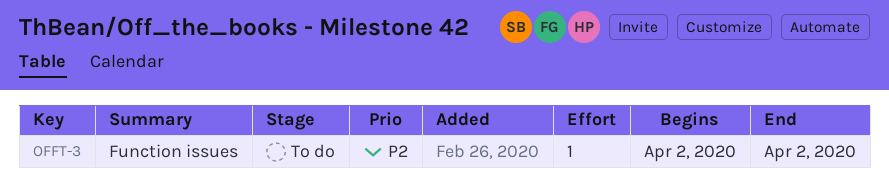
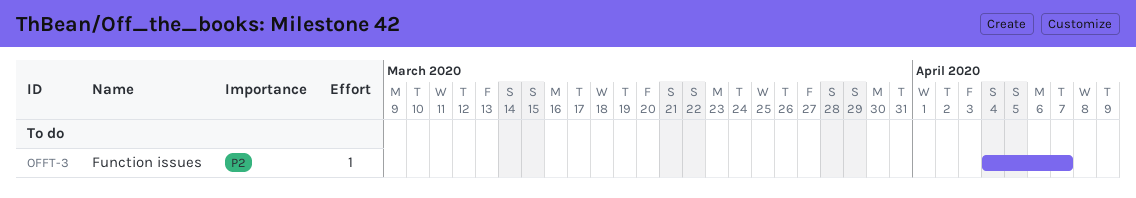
OFFT-3, start: Apr 2 -> Apr 4
OFFT-3, due: Apr 2 -> Apr 7

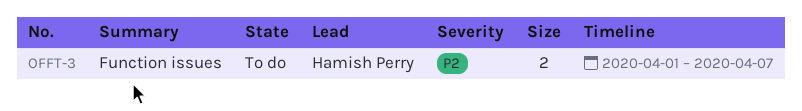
OFFT-3, estimate: 1 -> 2
OFFT-3, start: Apr 4 -> Apr 1

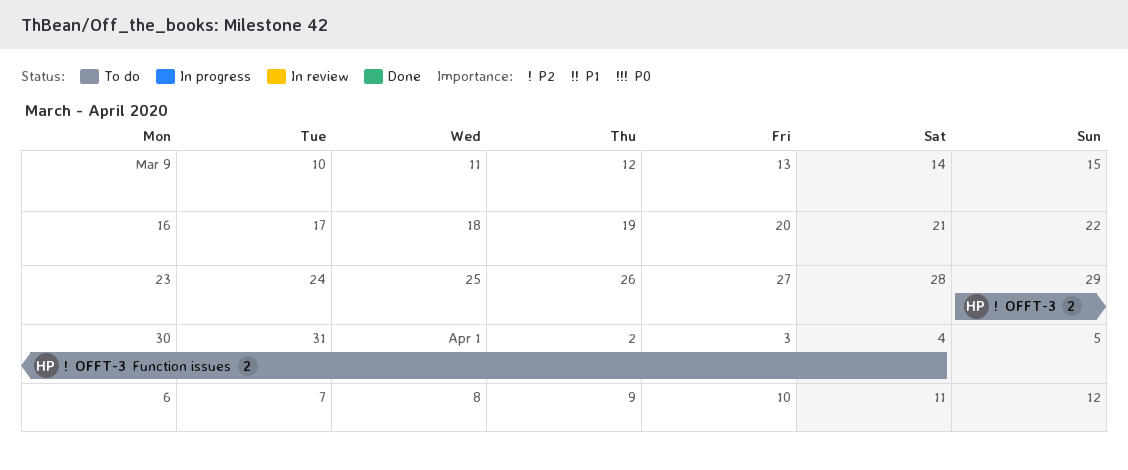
OFFT-3, start: Apr 1 -> Mar 29
OFFT-3, due: Apr 7 -> Apr 4

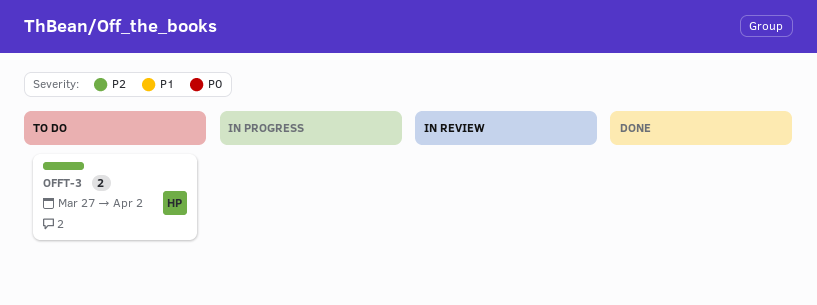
OFFT-3, start: Mar 29 -> Mar 27
OFFT-3, due: Apr 4 -> Apr 2

